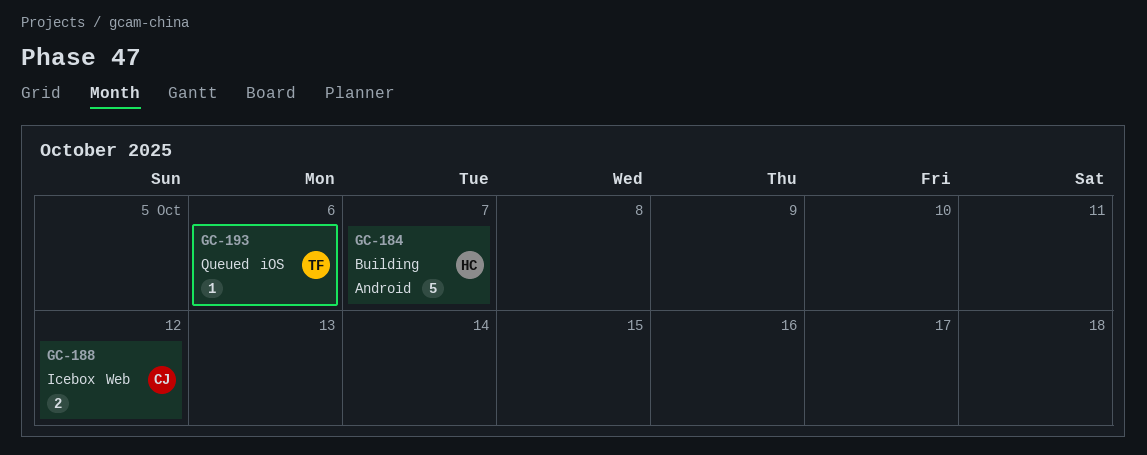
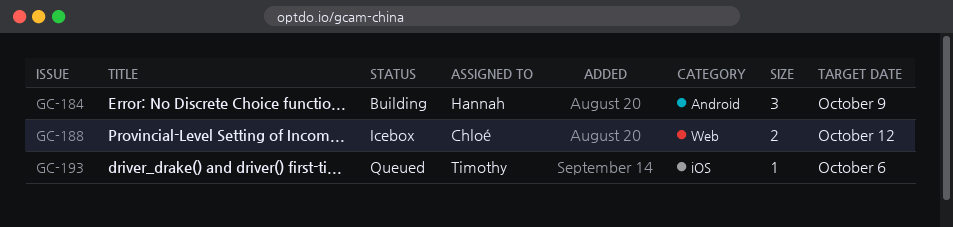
GC-184, estimate: 5 -> 3
GC-184, due: Oct 7 -> Oct 9

